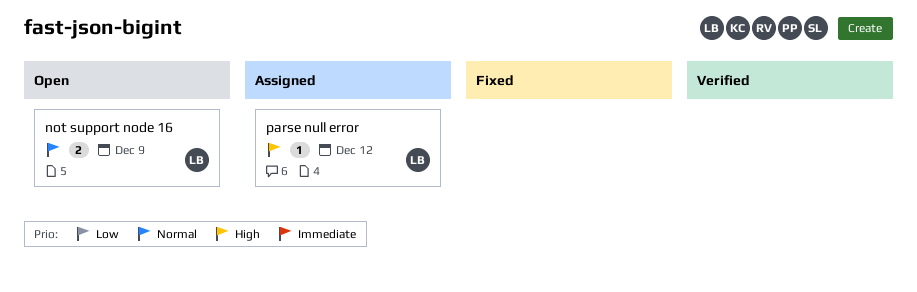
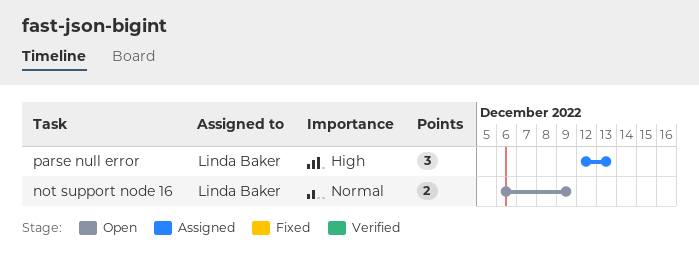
parse null error, estimate: 1 -> 3
parse null error, due: Dec 12 -> Dec 13

